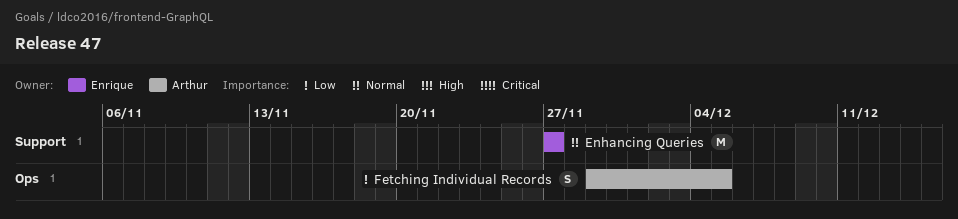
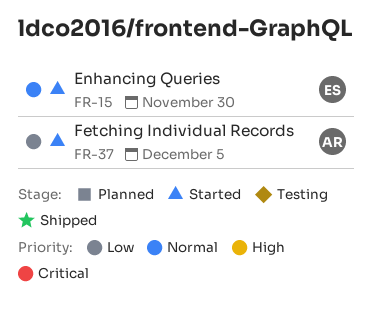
Enhancing Queries, due: Nov 27 -> Nov 30

